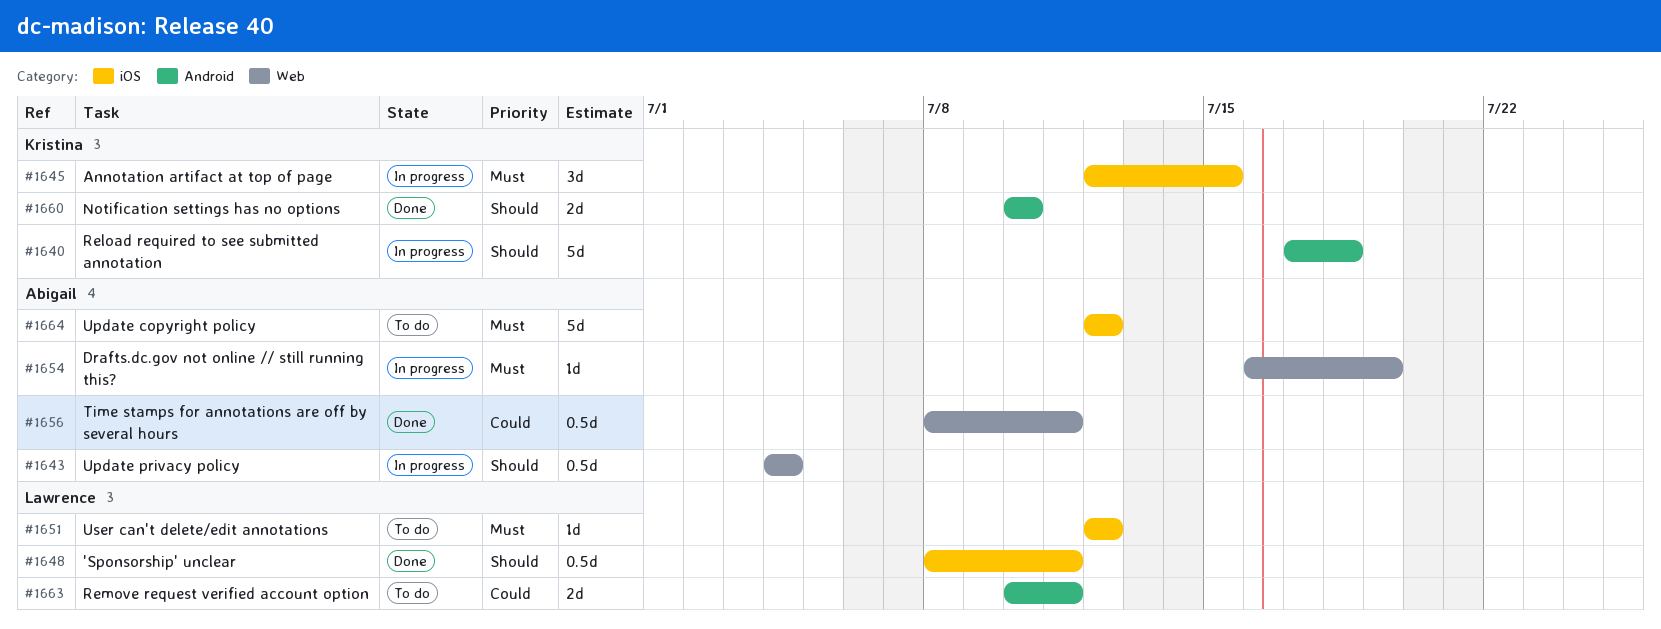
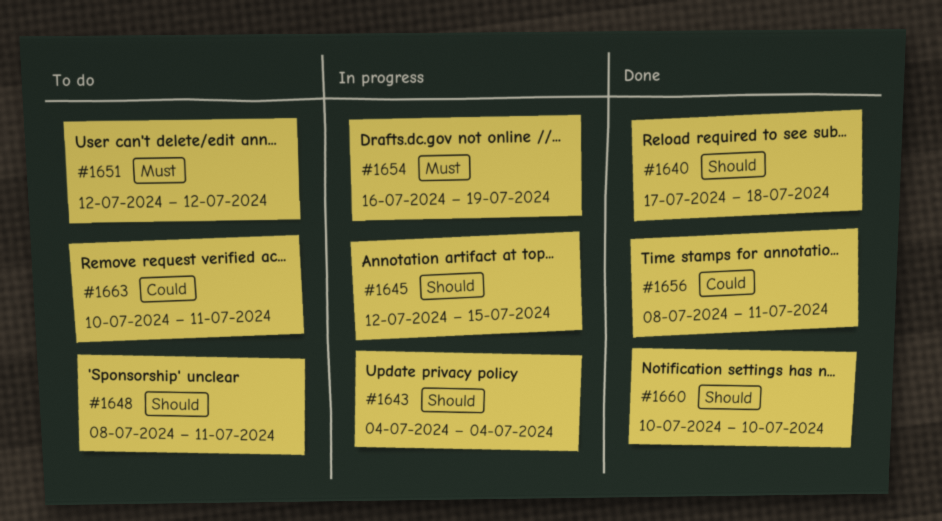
#1640, status: In progress -> Done
#1645, priority: Must -> Should
#1648, status: Done -> To do
#1664: present -> none

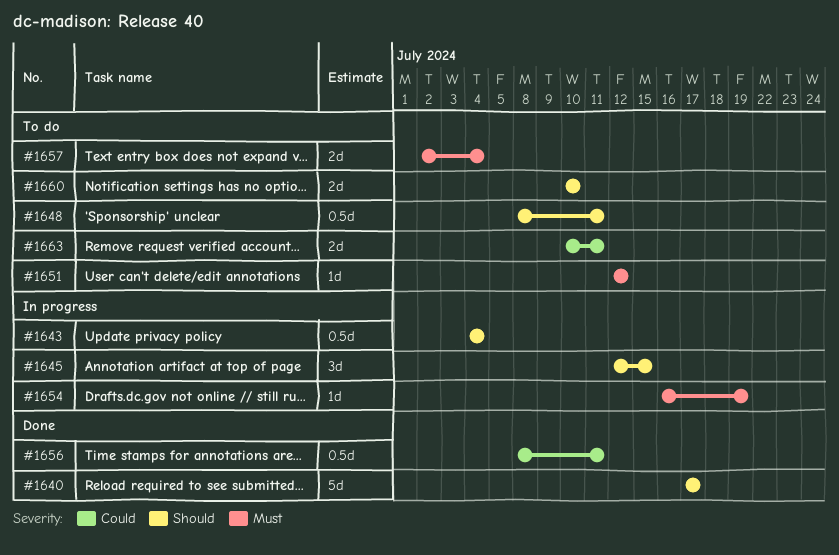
#1640, due: Jul 18 -> Jul 17
#1657: none -> present
#1660, status: Done -> To do

